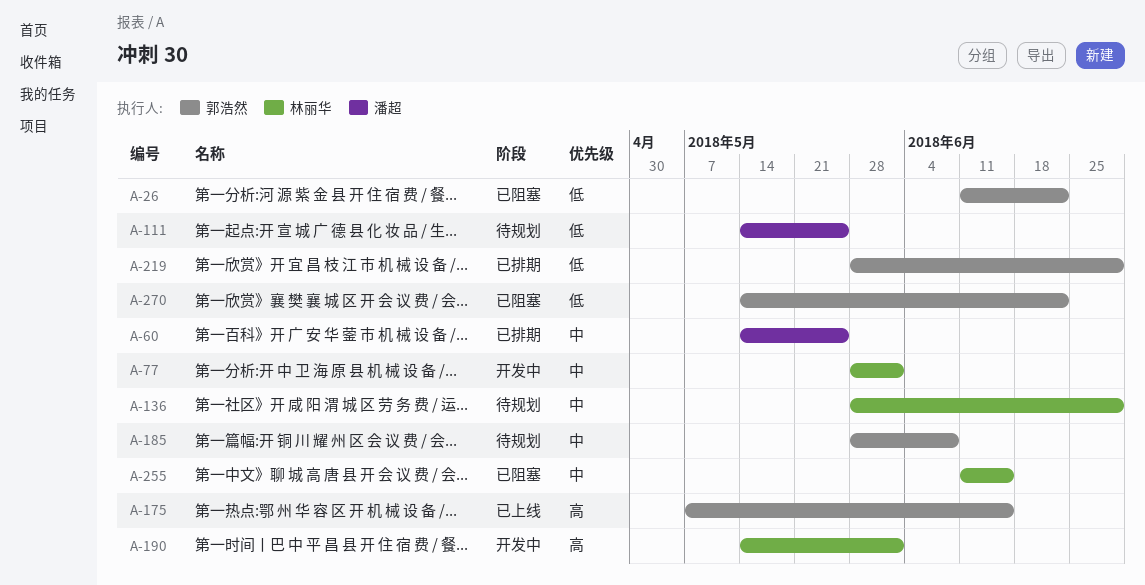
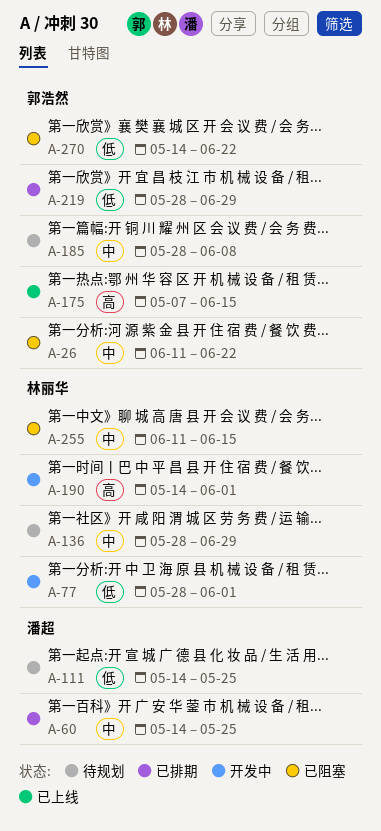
A-26, priority: 低 -> 中
A-77, priority: 中 -> 低

